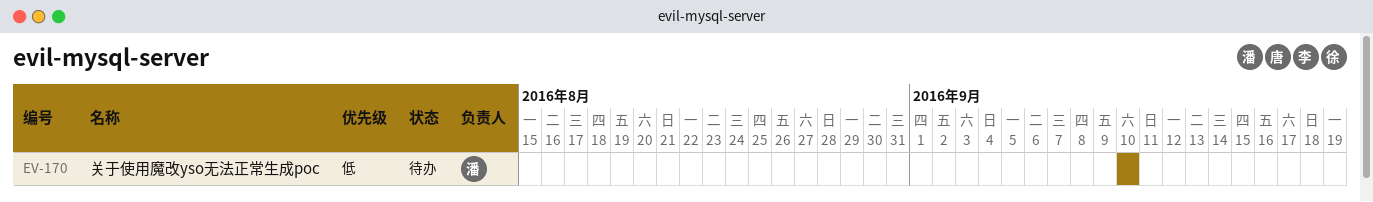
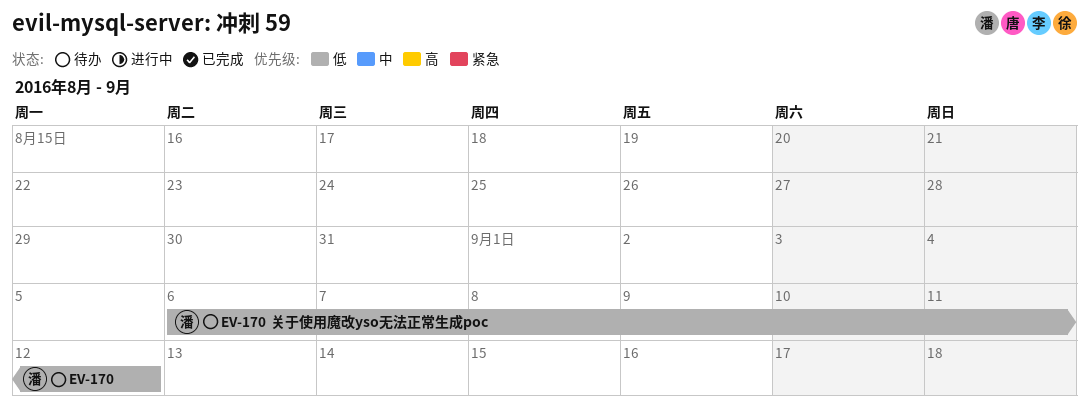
EV-170, start: Sep 10 -> Sep 6
EV-170, due: Sep 10 -> Sep 12

